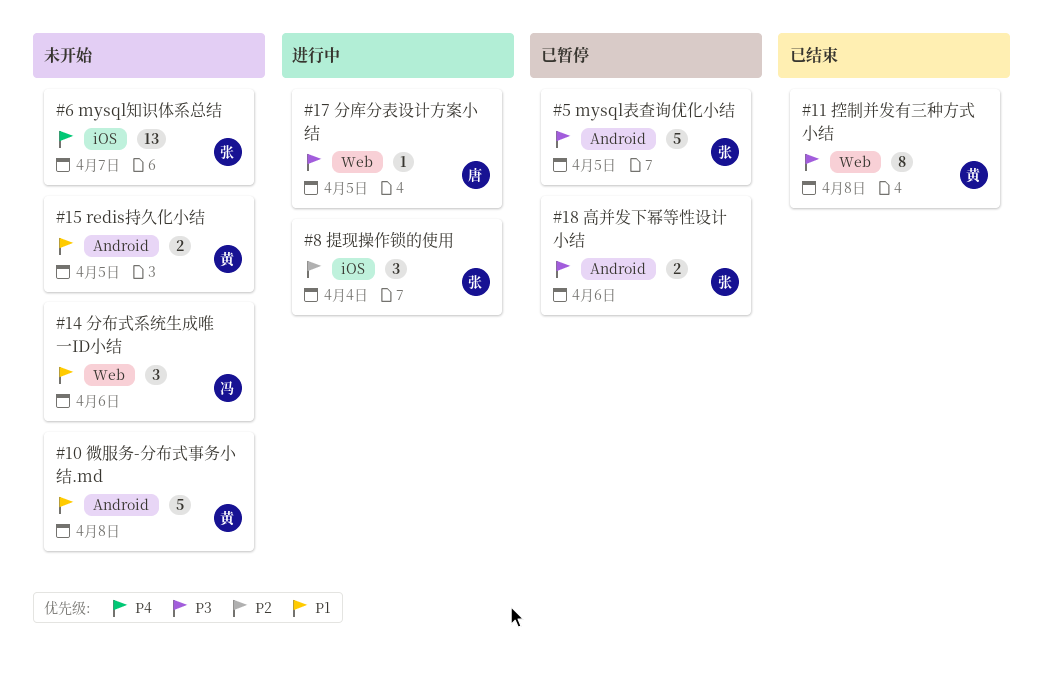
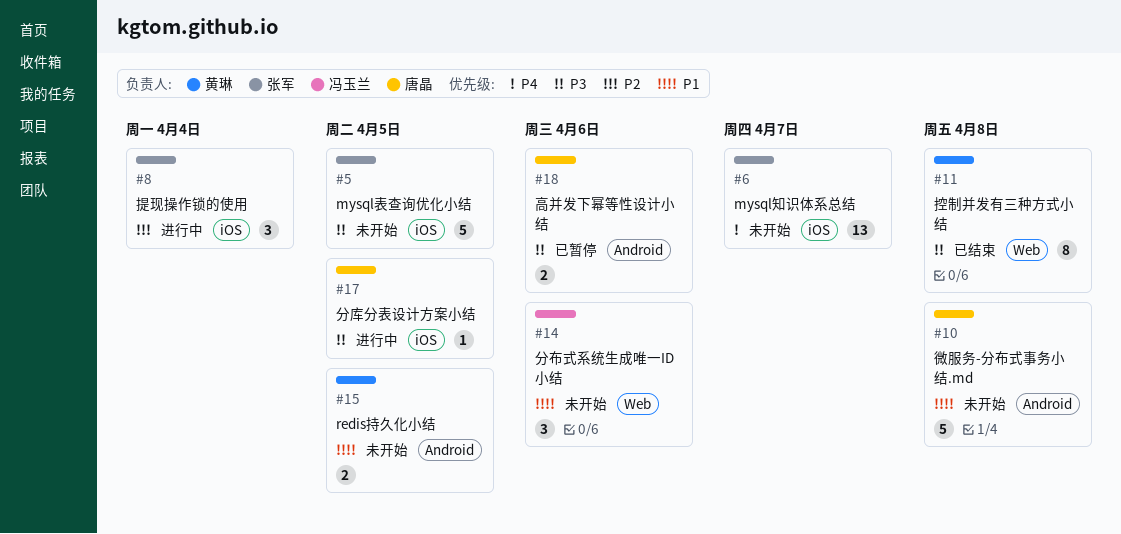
#5, status: 已暂停 -> 未开始
#5, label: Android -> iOS
#10, owner: 黄琳 -> 唐晶
#17, label: Web -> iOS
#18, owner: 张军 -> 唐晶

